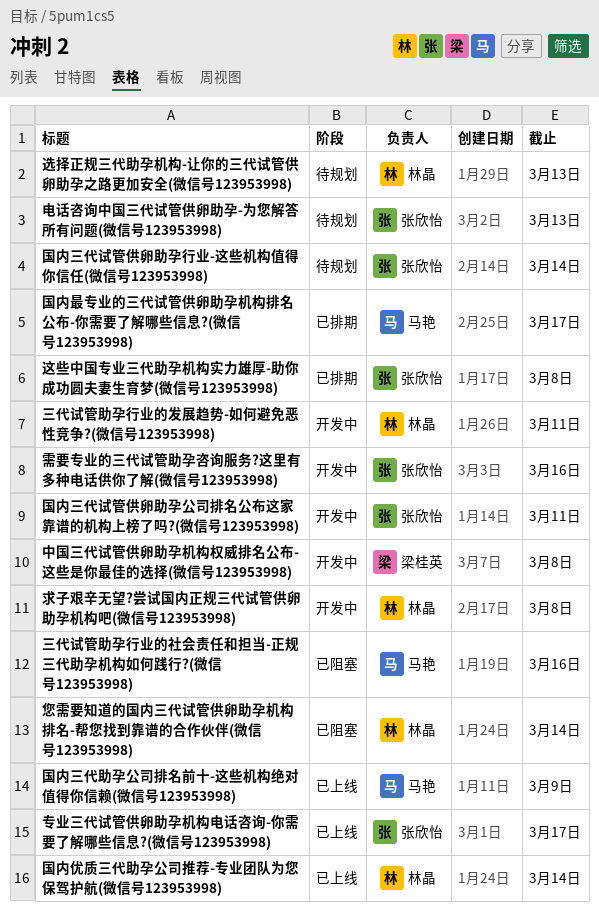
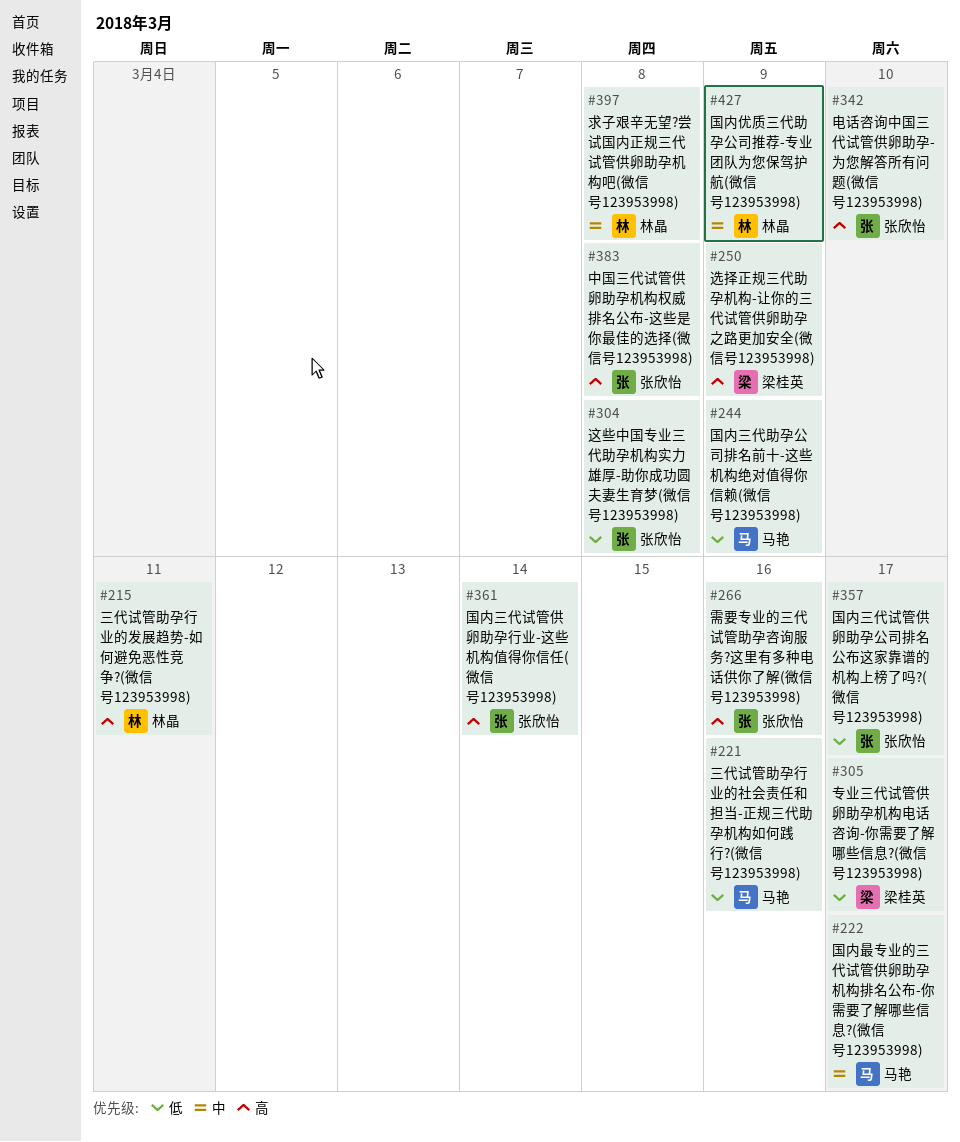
专业三代试管供卵助孕机构电话咨询-你需要了解哪些信息?(微信号123953998), owner: 张欣怡 -> 梁桂英
中国三代试管供卵助孕机构权威排名公布-这些是你最佳的选择(微信号123953998), owner: 梁桂英 -> 张欣怡
国内三代试管供卵助孕公司排名公布这家靠谱的机构上榜了吗?(微信号123953998), due: Mar 11 -> Mar 17
国内优质三代助孕公司推荐-专业团队为您保驾护航(微信号123953998), due: Mar 14 -> Mar 9
您需要知道的国内三代试管供卵助孕机构排名-帮您找到靠谱的合作伙伴(微信号123953998): present -> none
电话咨询中国三代试管供卵助孕-为您解答所有问题(微信号123953998), due: Mar 13 -> Mar 10
选择正规三代助孕机构-让你的三代试管供卵助孕之路更加安全(微信号123953998), owner: 林晶 -> 梁桂英
选择正规三代助孕机构-让你的三代试管供卵助孕之路更加安全(微信号123953998), due: Mar 13 -> Mar 9

